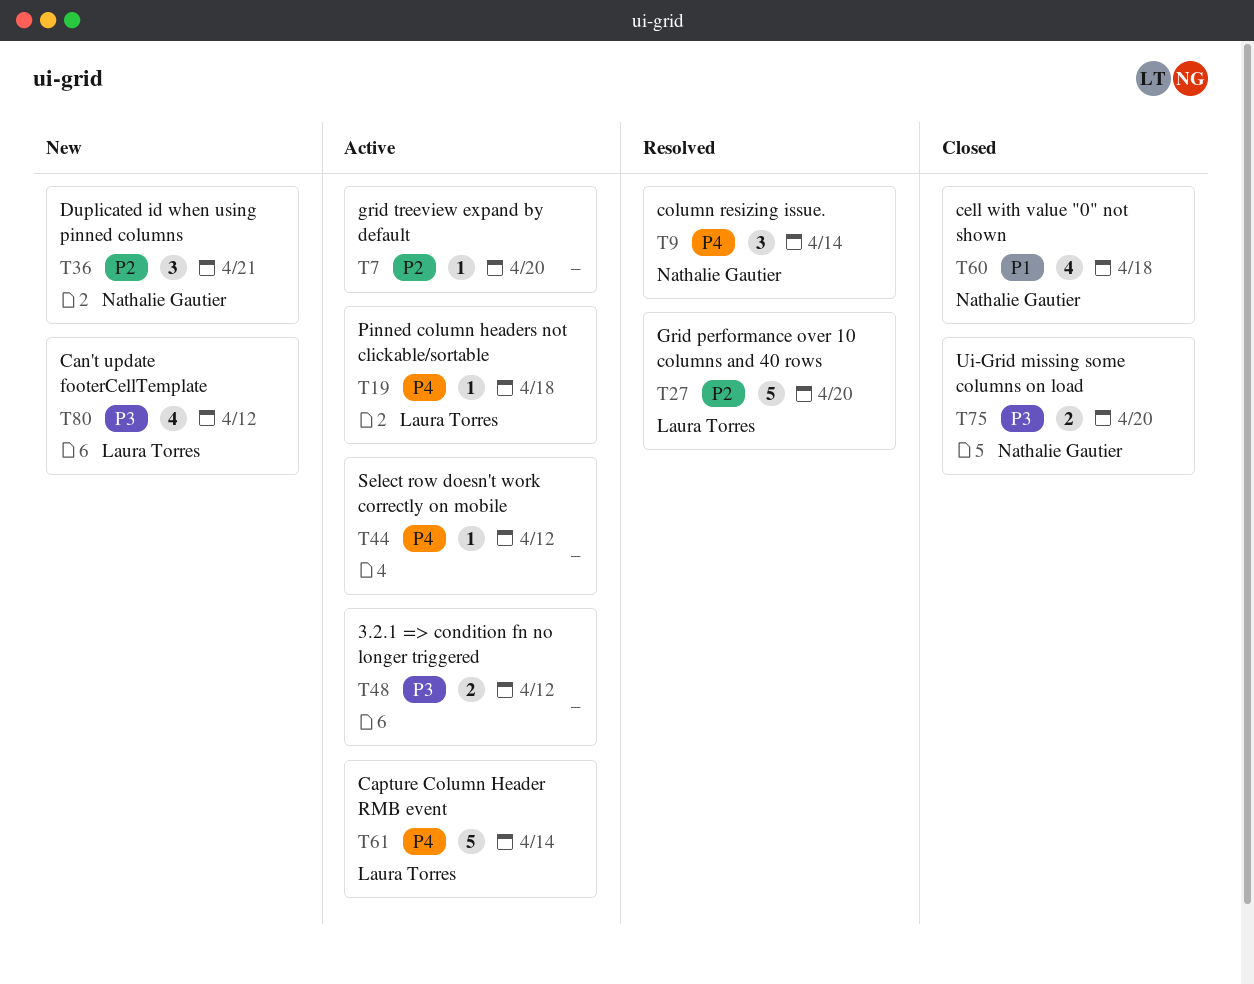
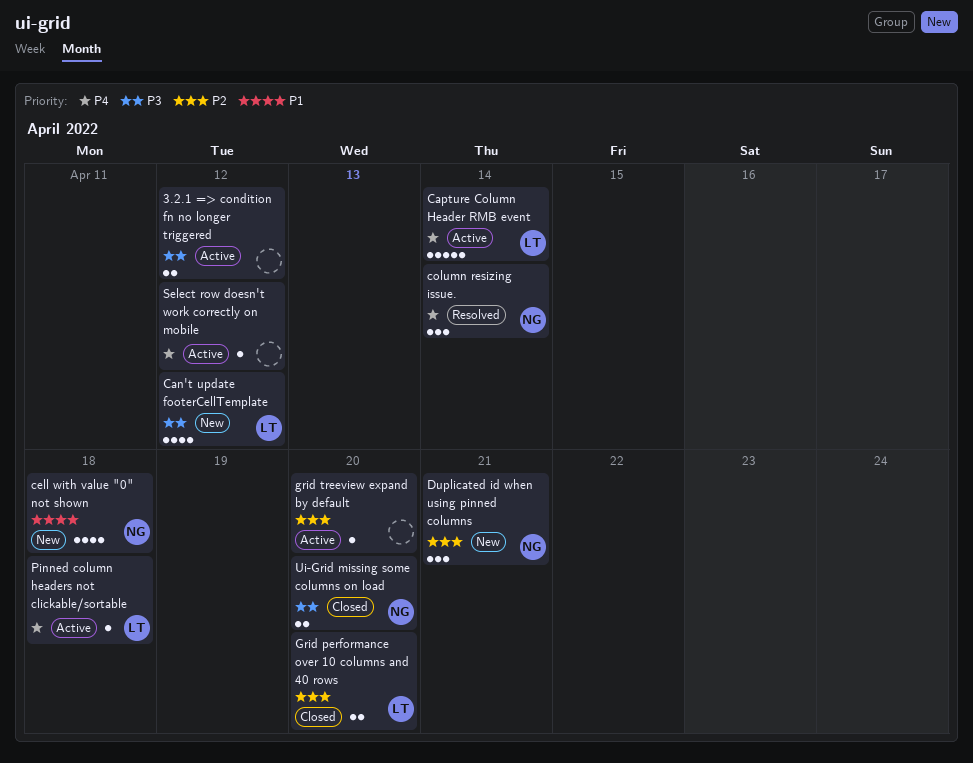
cell with value "0" not shown, status: Closed -> New
Grid performance over 10 columns and 40 rows, status: Resolved -> Closed
Grid performance over 10 columns and 40 rows, estimate: 5 -> 2

